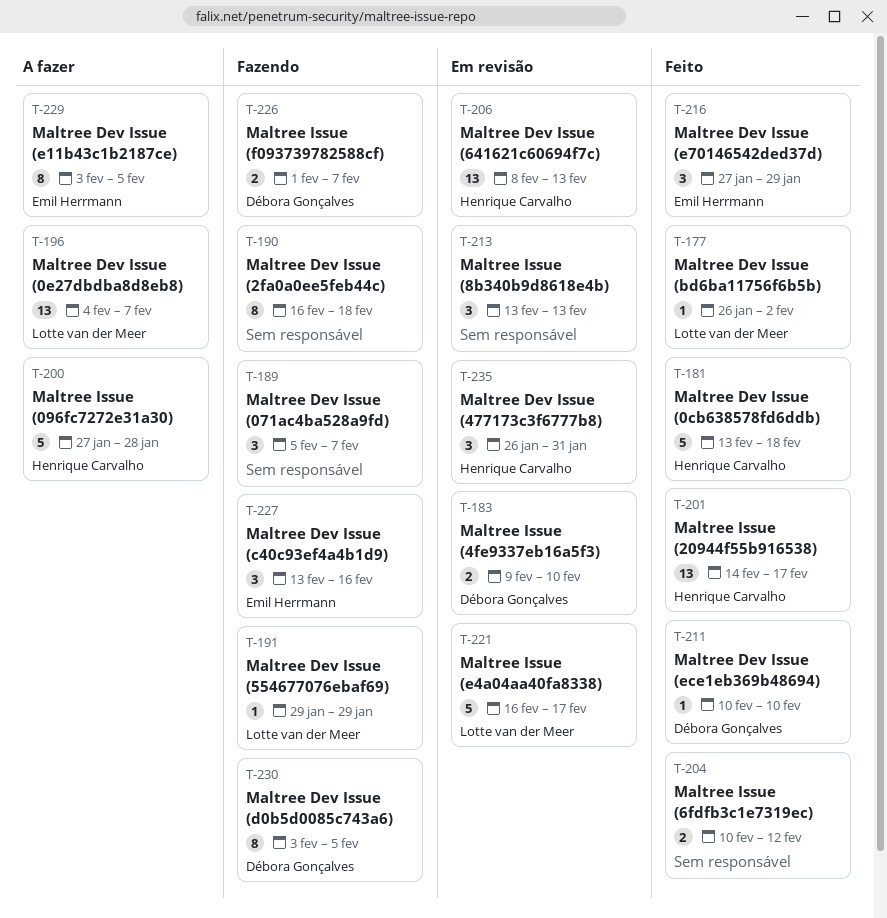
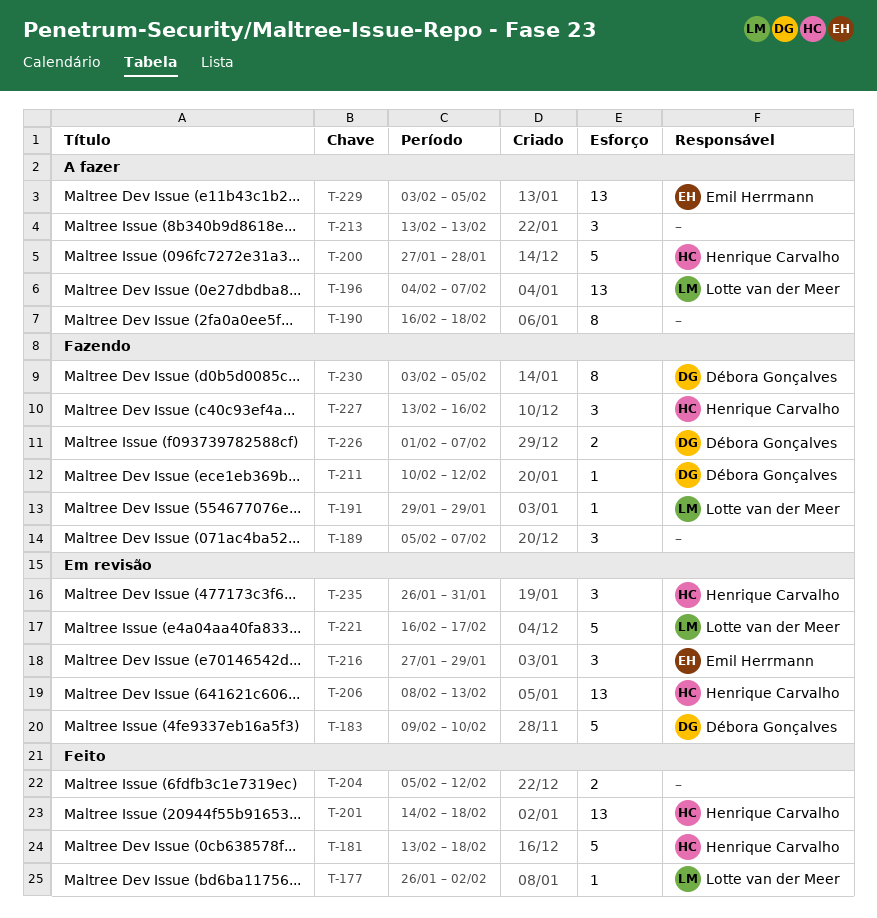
T-183, estimate: 2 -> 5
T-190, status: Fazendo -> A fazer
T-201, due: Feb 17 -> Feb 18
T-204, start: Feb 10 -> Feb 5
T-211, status: Feito -> Fazendo
T-211, due: Feb 10 -> Feb 12
T-213, status: Em revisão -> A fazer
T-216, status: Feito -> Em revisão
T-227, owner: Emil Herrmann -> Henrique Carvalho
T-229, estimate: 8 -> 13

